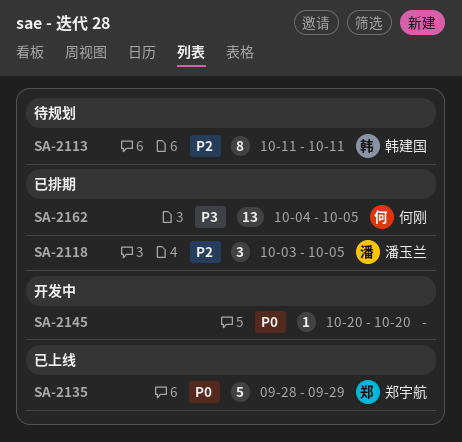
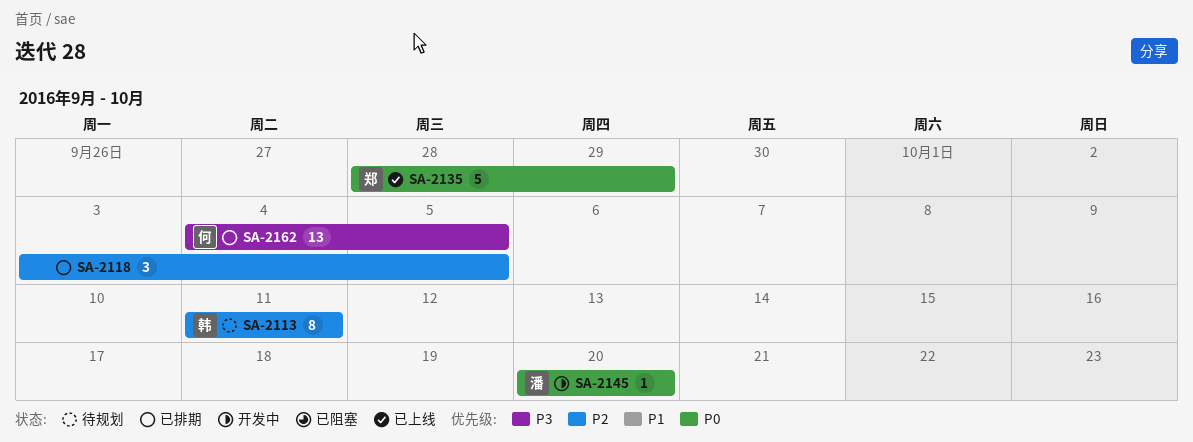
SA-2118, owner: 潘玉兰 -> none
SA-2145, owner: none -> 潘玉兰

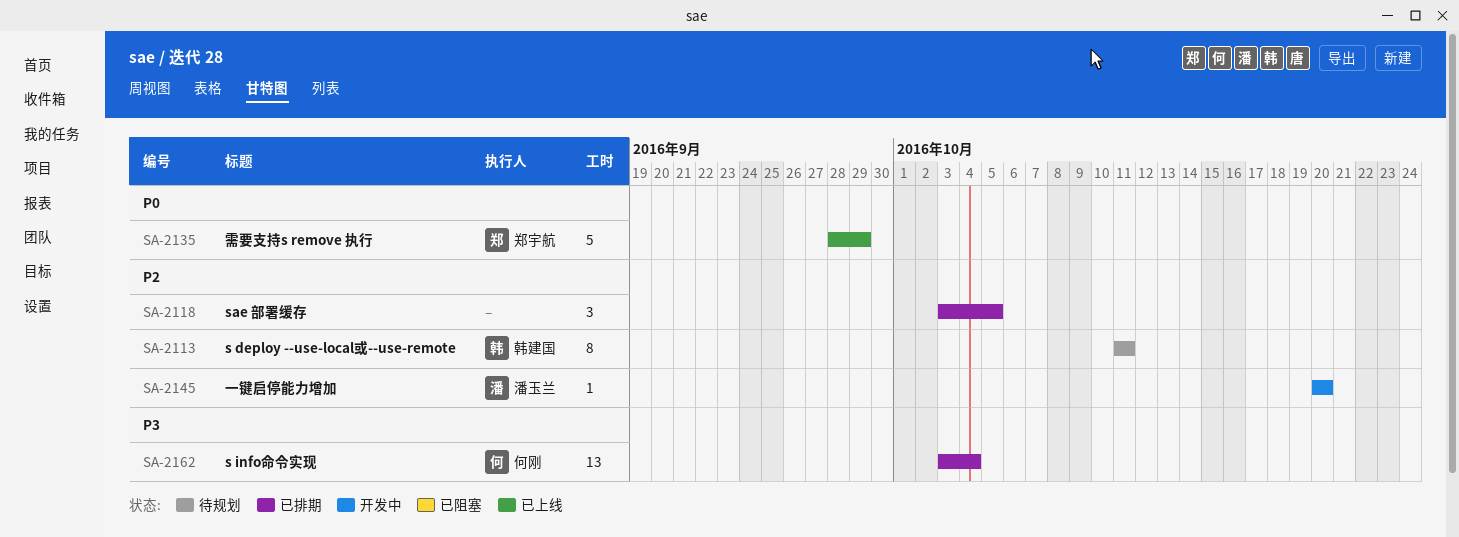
SA-2145, priority: P0 -> P2
SA-2162, start: Oct 4 -> Oct 3
SA-2162, due: Oct 5 -> Oct 4

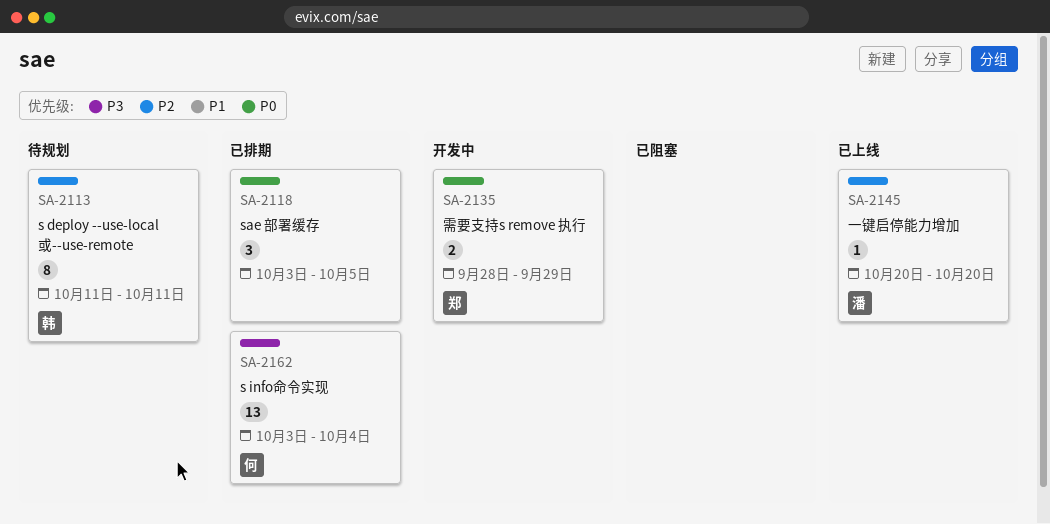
SA-2118, priority: P2 -> P0
SA-2135, status: 已上线 -> 开发中
SA-2135, estimate: 5 -> 2
SA-2145, status: 开发中 -> 已上线

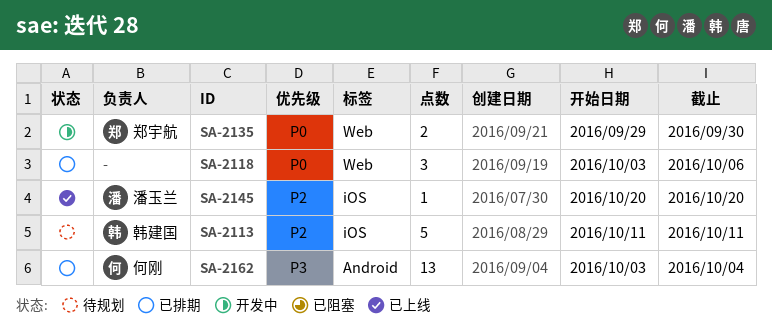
SA-2113, estimate: 8 -> 5
SA-2118, due: Oct 5 -> Oct 6
SA-2135, start: Sep 28 -> Sep 29
SA-2135, due: Sep 29 -> Sep 30

